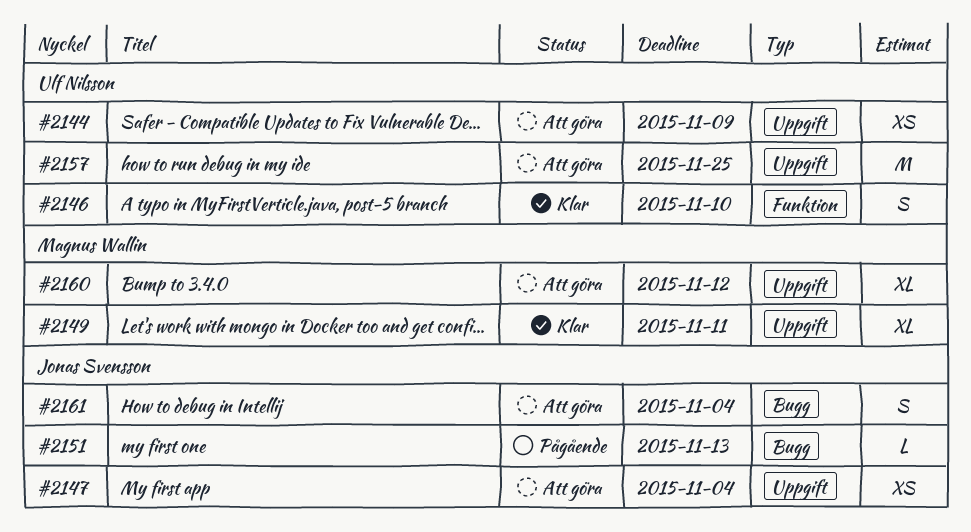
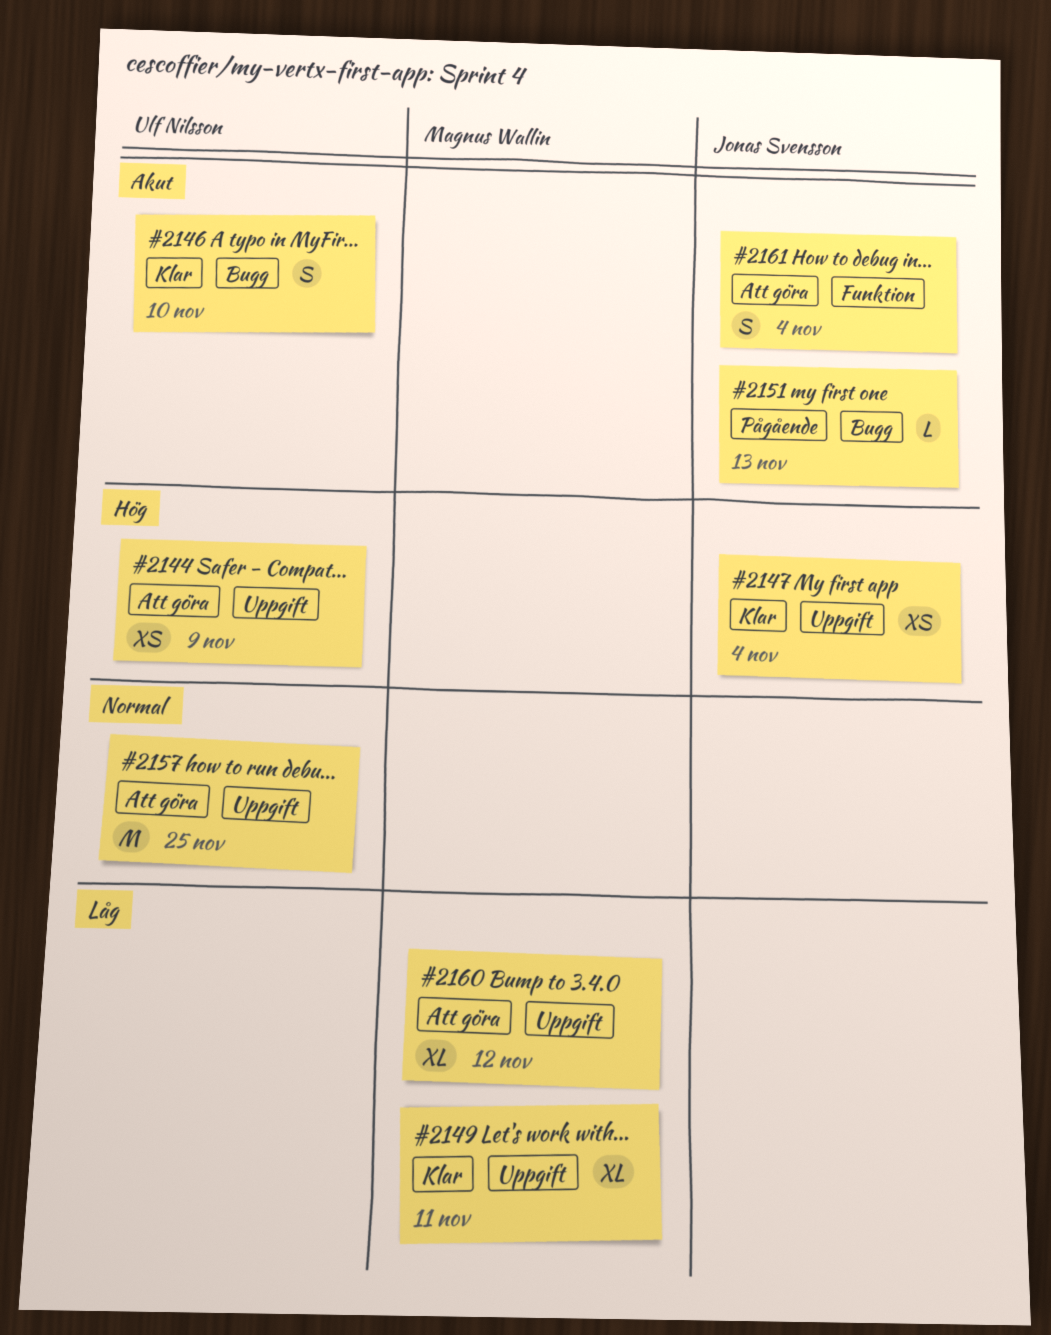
#2146, label: Funktion -> Bugg
#2147, status: Att göra -> Klar
#2161, label: Bugg -> Funktion

